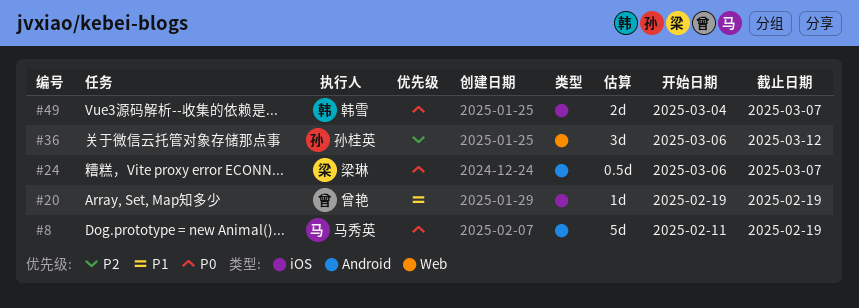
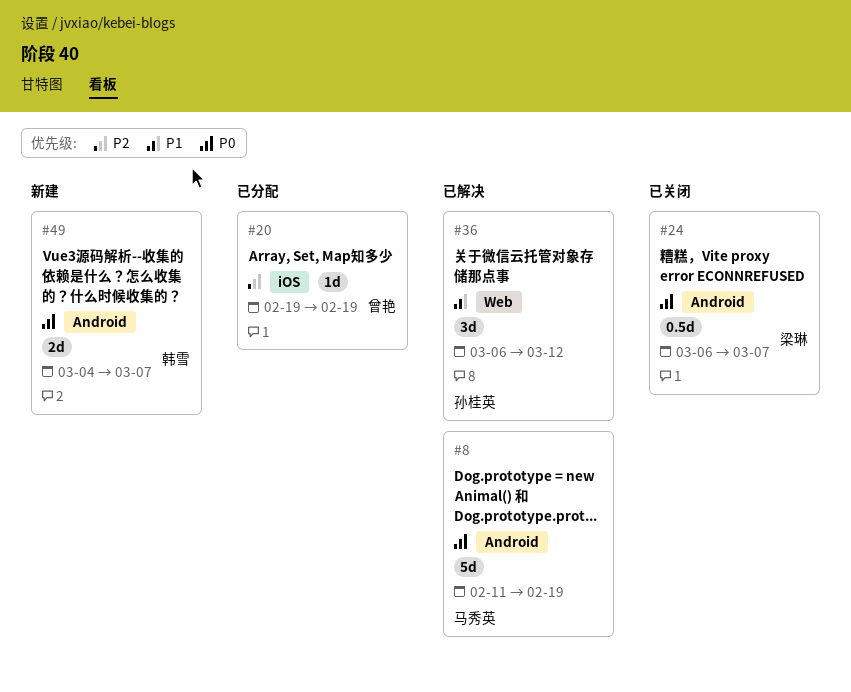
#20, priority: P1 -> P2
#36, priority: P2 -> P1
#49, label: iOS -> Android

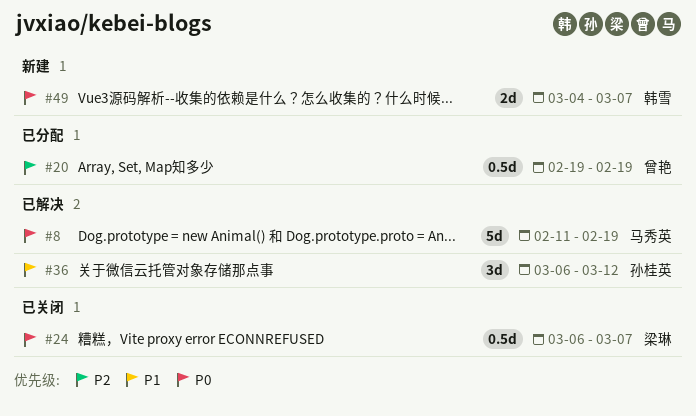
#20, estimate: 1d -> 0.5d

